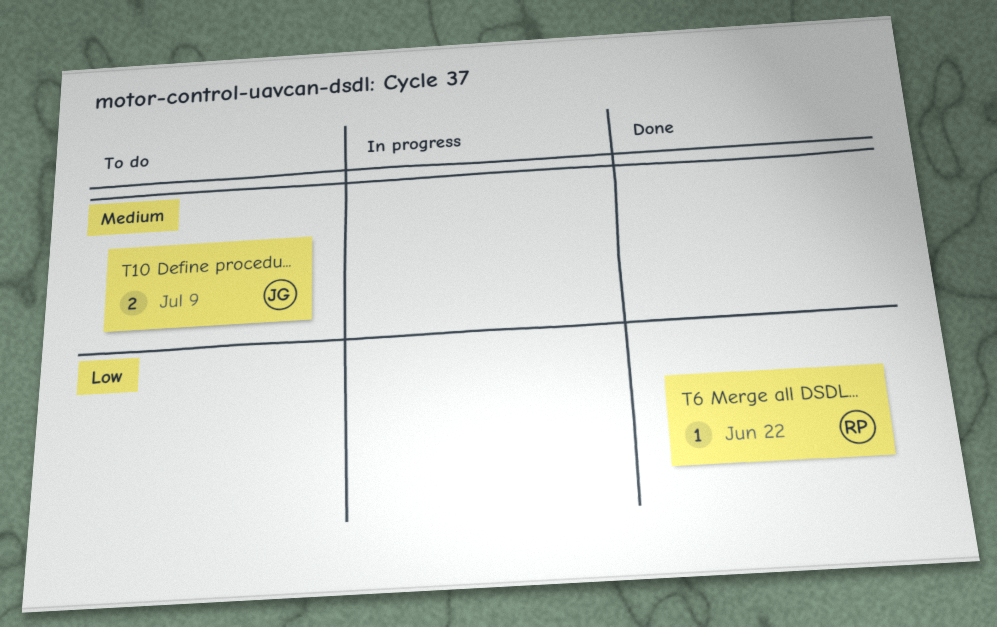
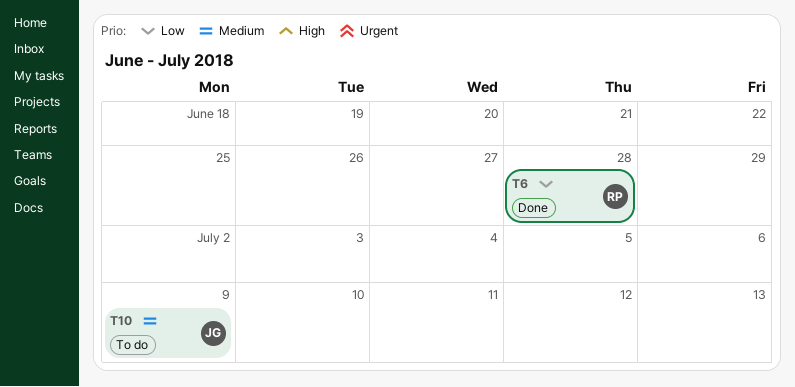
T6, due: Jun 22 -> Jun 28

